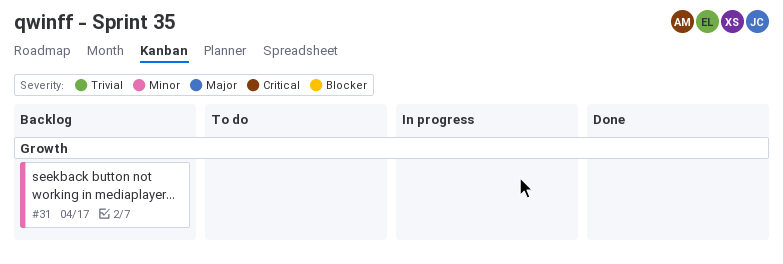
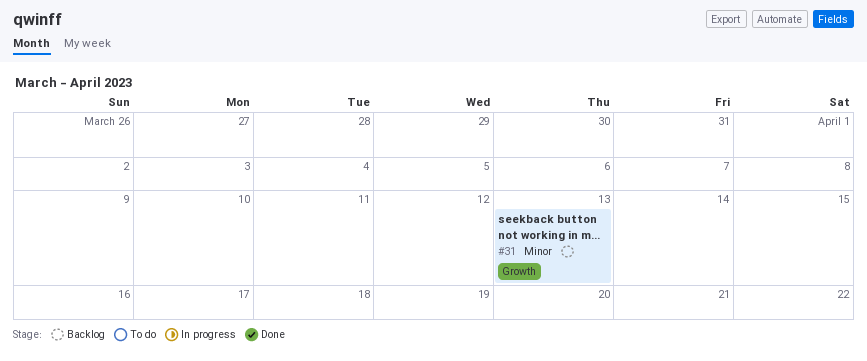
#31, due: Apr 17 -> Apr 13

